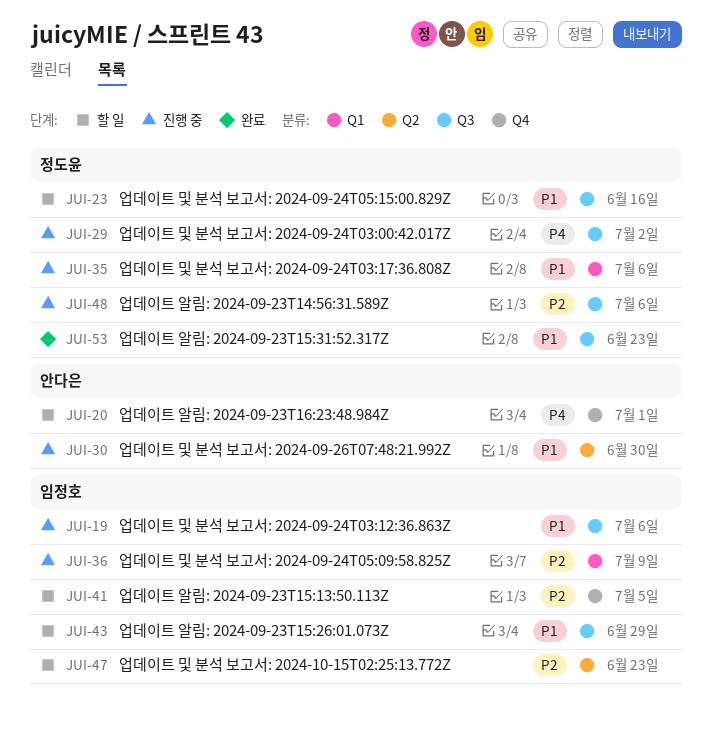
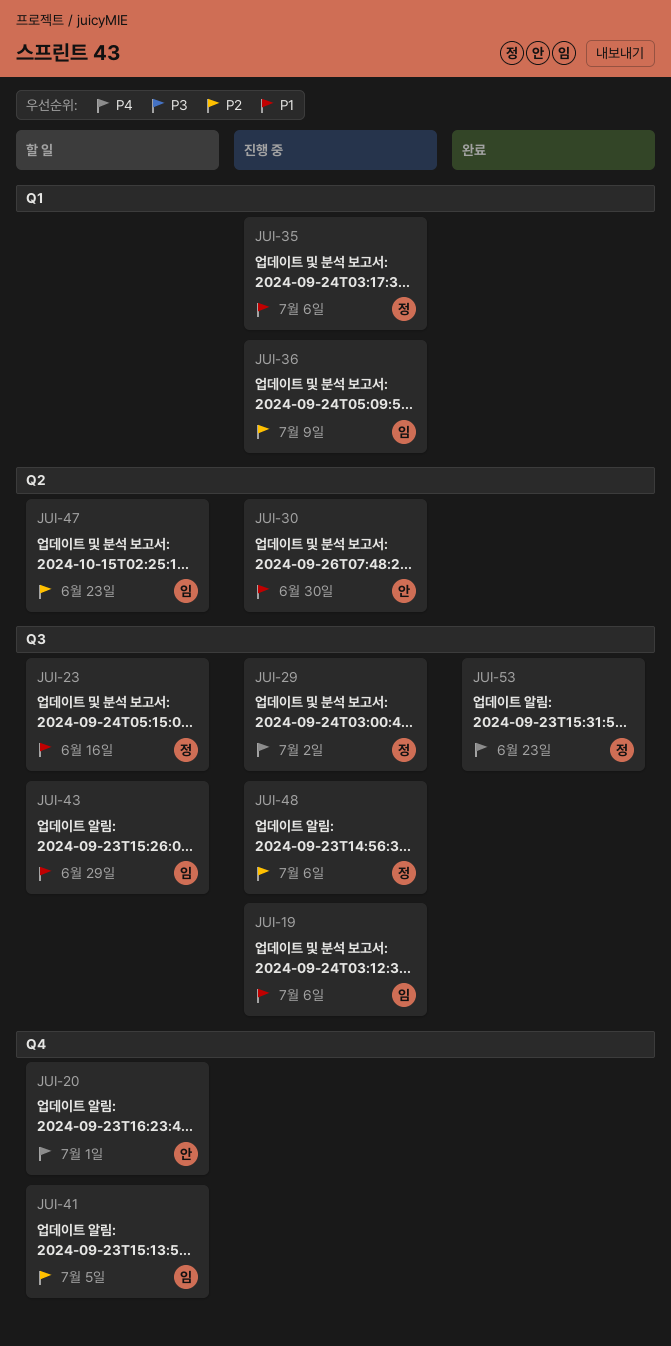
JUI-53, priority: P1 -> P4

